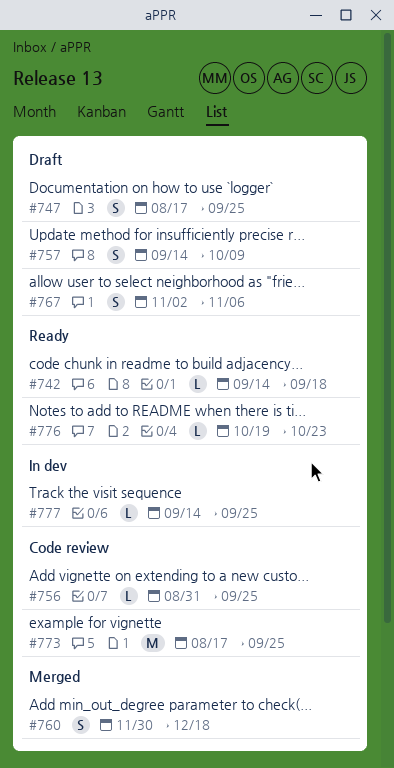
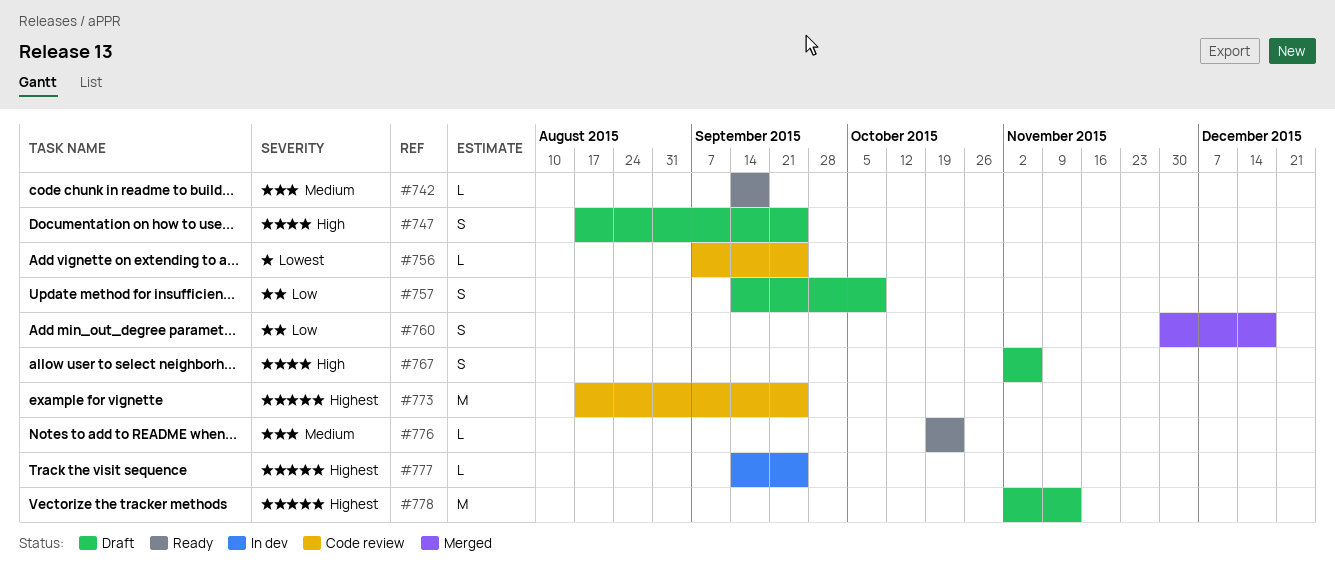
#756, start: Aug 31 -> Sep 7
#778: none -> present

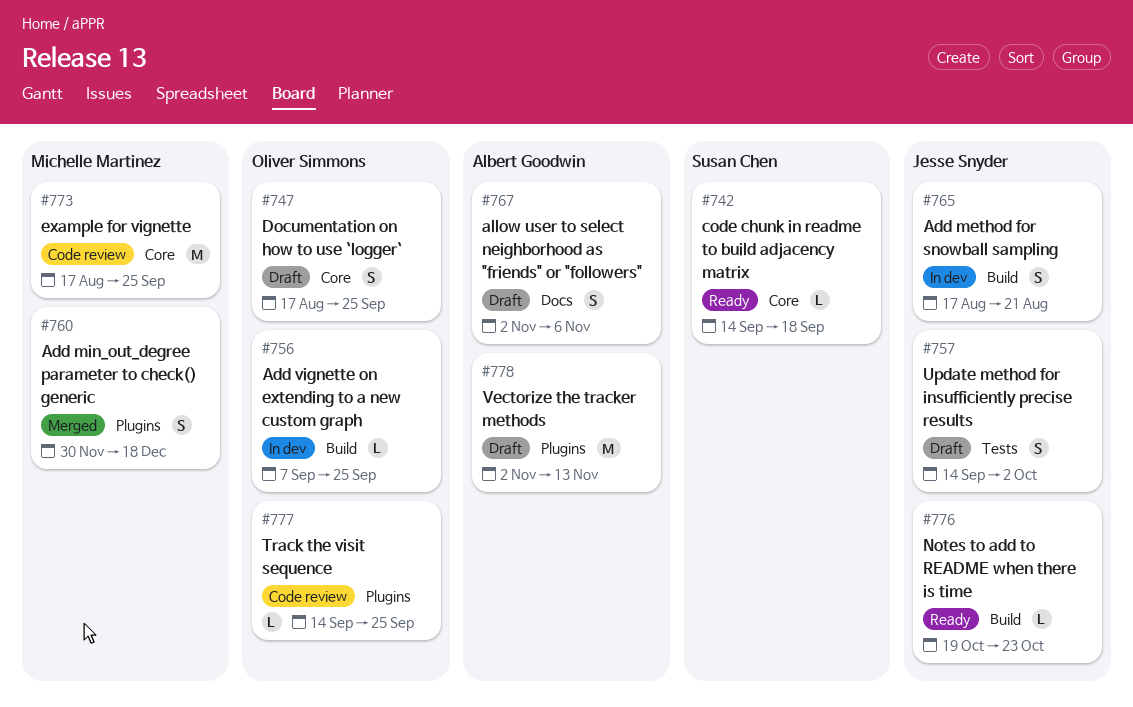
#756, status: Code review -> In dev
#757, due: Oct 9 -> Oct 2
#765: none -> present
#777, status: In dev -> Code review

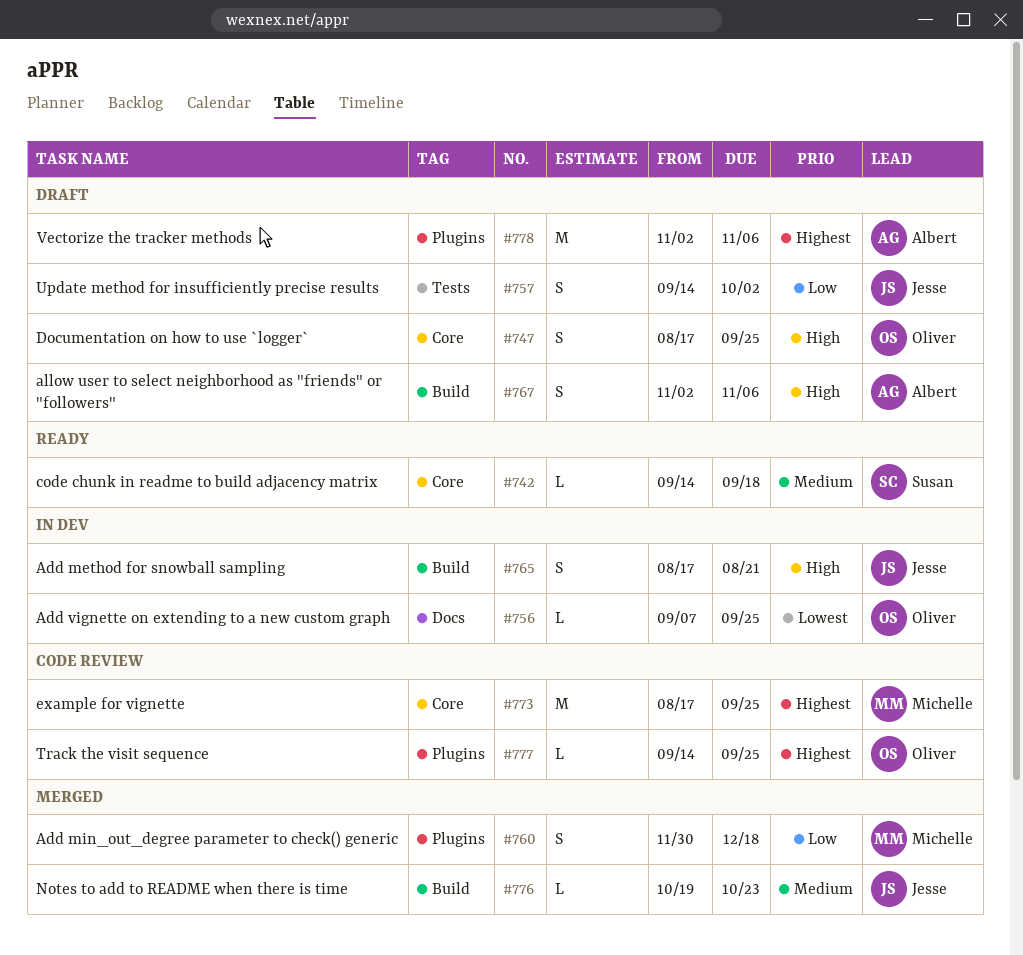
#756, label: Build -> Docs
#767, label: Docs -> Build
#776, status: Ready -> Merged
#778, due: Nov 13 -> Nov 6

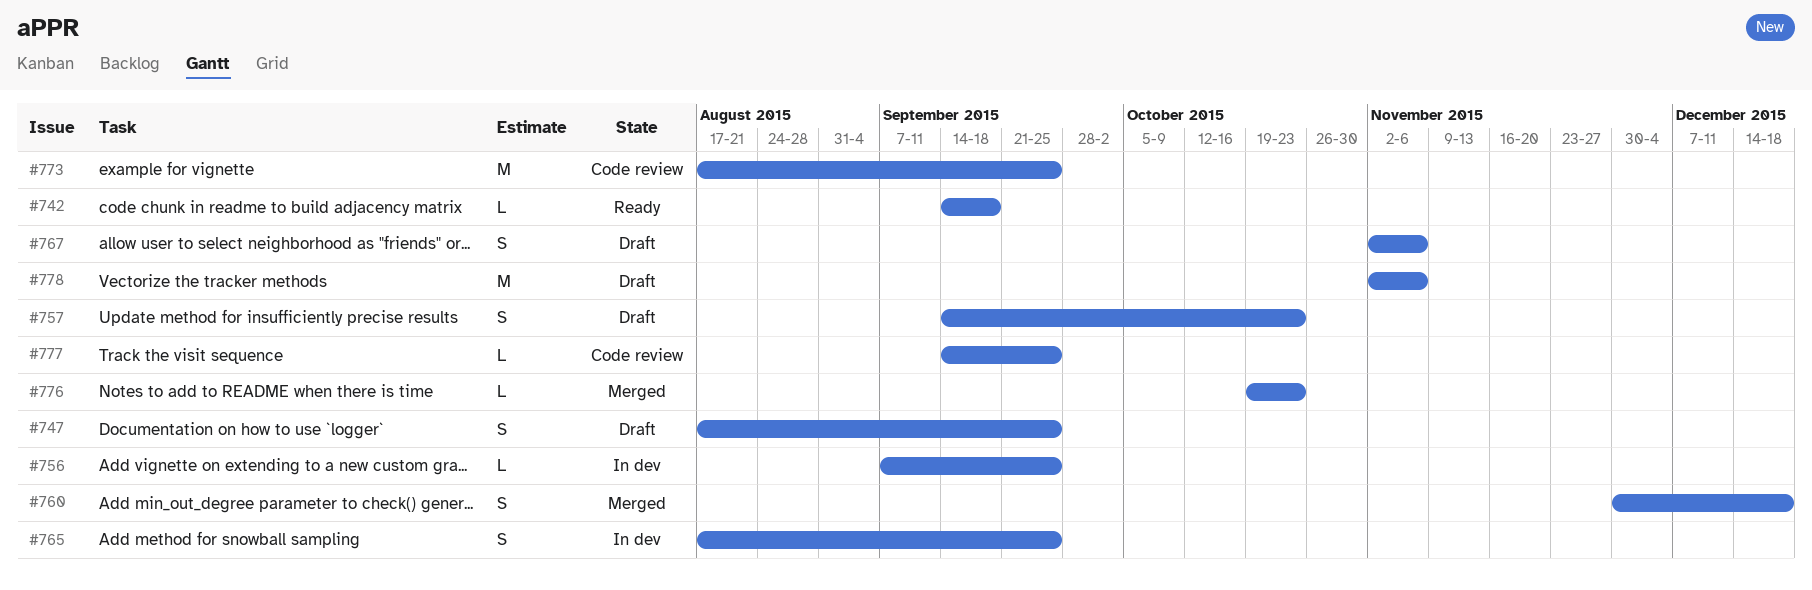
#757, due: Oct 2 -> Oct 23
#765, due: Aug 21 -> Sep 25

